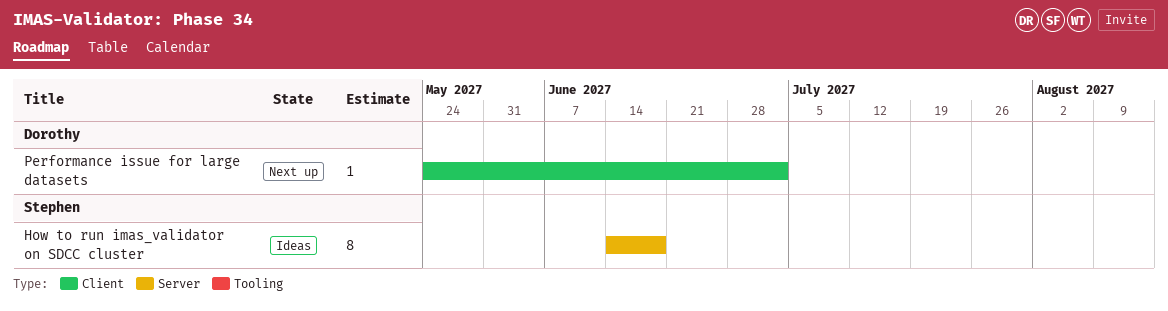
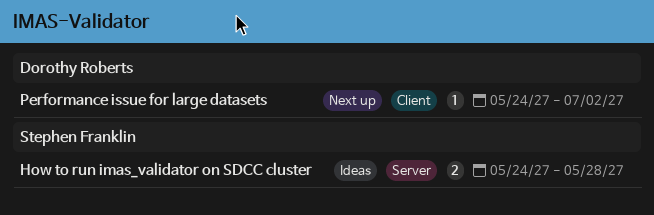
How to run imas_validator on SDCC cluster, estimate: 8 -> 2
How to run imas_validator on SDCC cluster, start: Jun 14 -> May 24
How to run imas_validator on SDCC cluster, due: Jun 18 -> May 28

